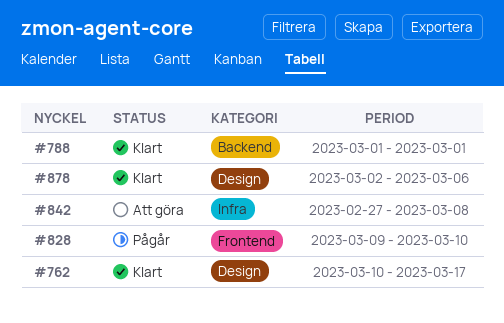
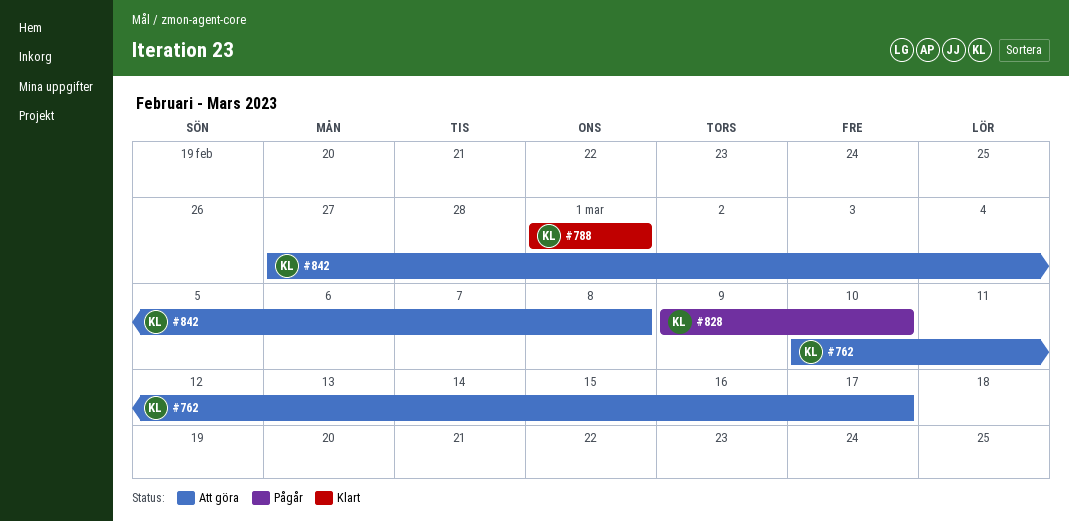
#762, status: Klart -> Att göra
#878: present -> none

